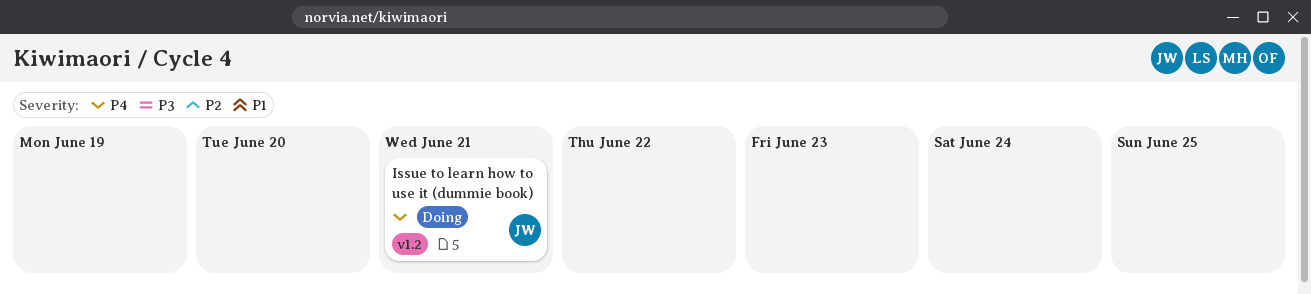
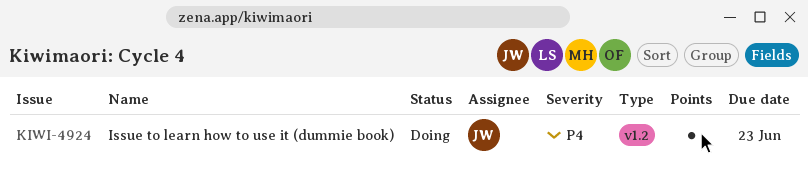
Issue to learn how to use it (dummie book), due: Jun 21 -> Jun 23

